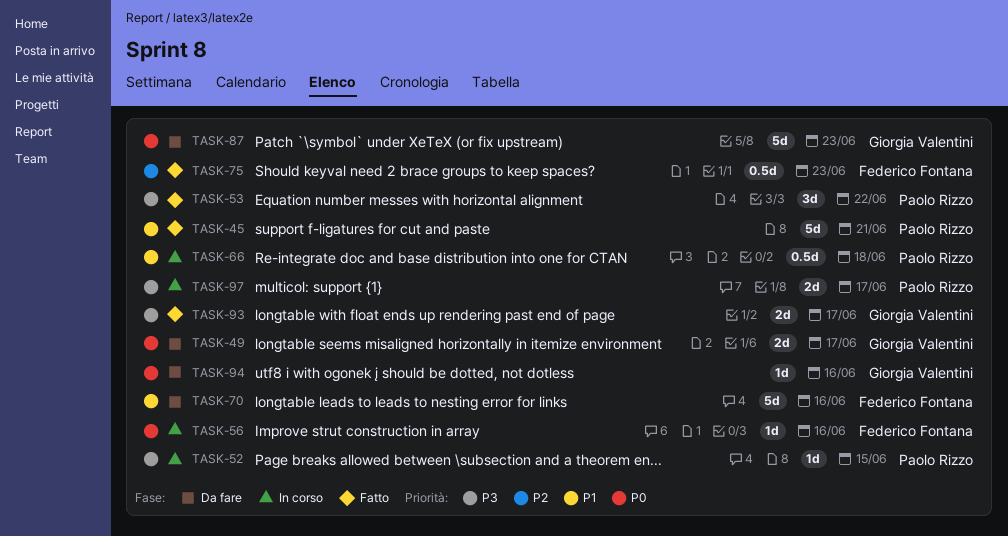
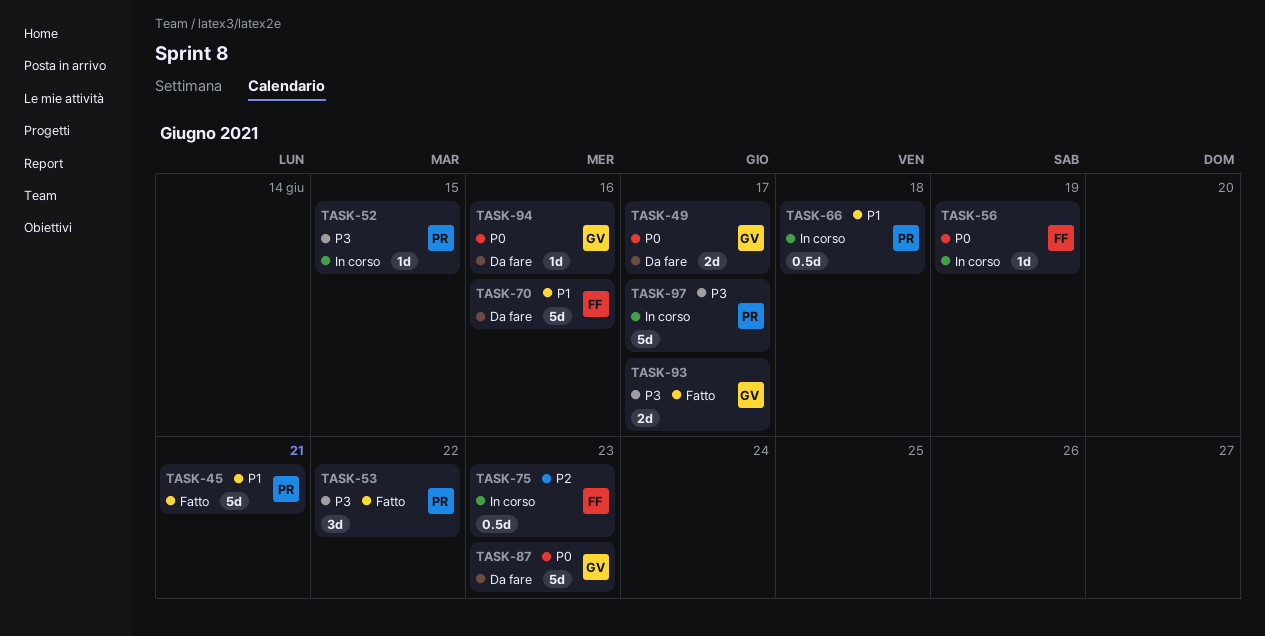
TASK-56, due: Jun 16 -> Jun 19
TASK-75, status: Fatto -> In corso
TASK-97, estimate: 2d -> 5d

